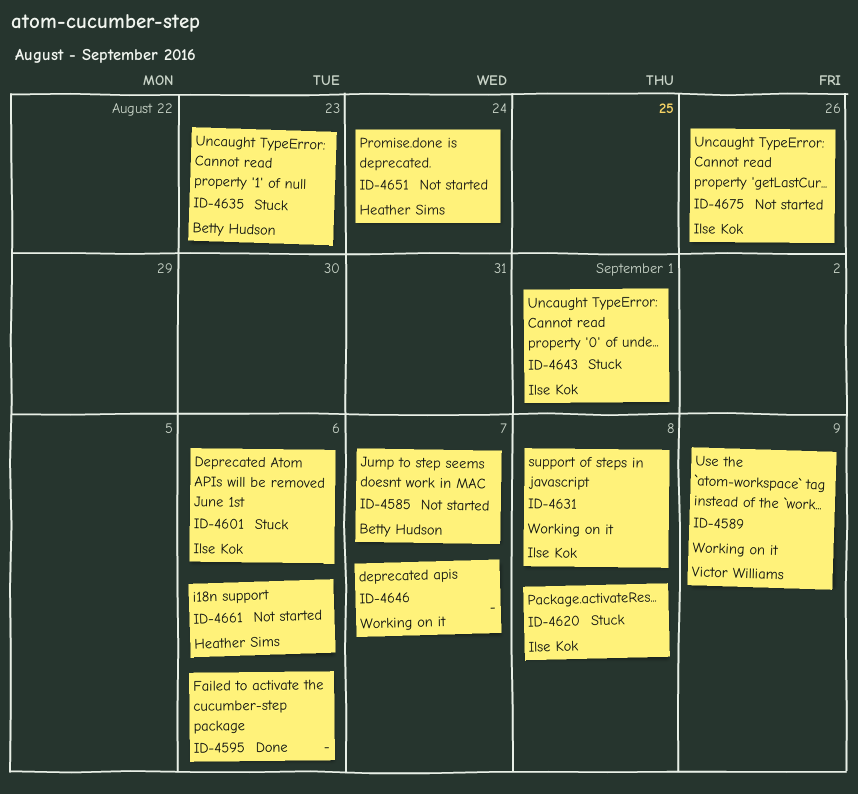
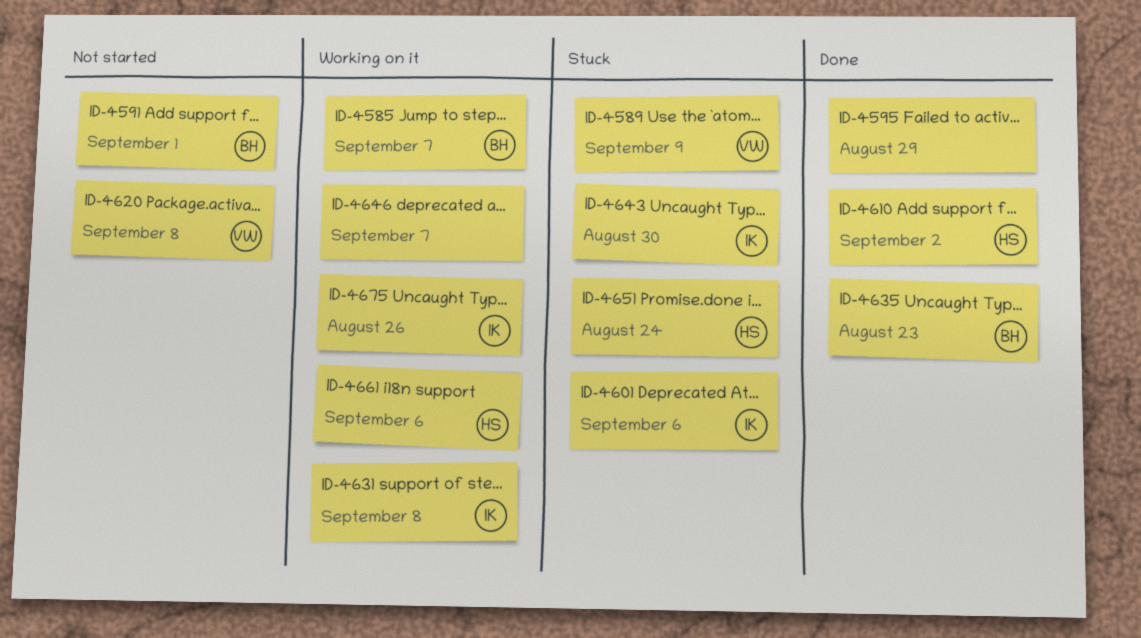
ID-4585, status: Not started -> Working on it
ID-4589, status: Working on it -> Stuck
ID-4591: none -> present
ID-4595, due: Sep 6 -> Aug 29
ID-4610: none -> present
ID-4620, status: Stuck -> Not started
ID-4620, owner: Ilse Kok -> Victor Williams
ID-4635, status: Stuck -> Done
ID-4643, due: Sep 1 -> Aug 30
ID-4651, status: Not started -> Stuck
ID-4661, status: Not started -> Working on it
ID-4675, status: Not started -> Working on it

